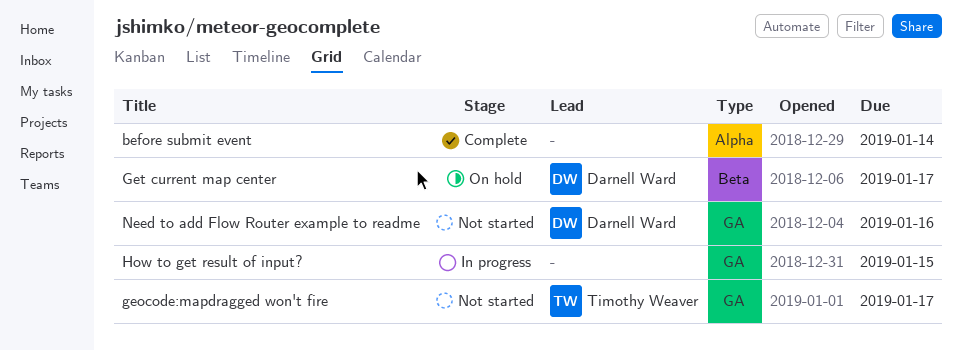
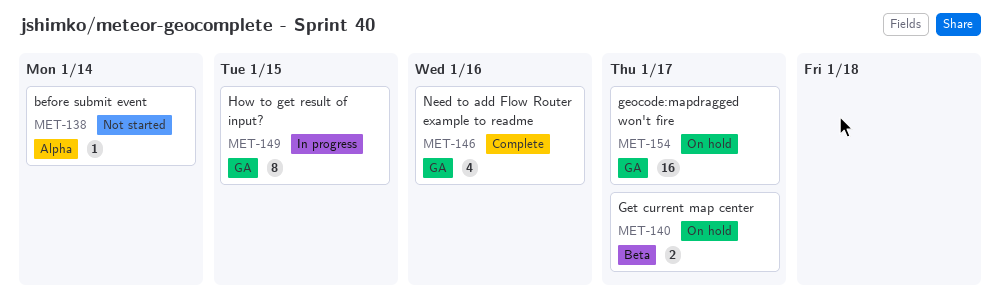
before submit event, status: Complete -> Not started
geocode:mapdragged won't fire, status: Not started -> On hold
Need to add Flow Router example to readme, status: Not started -> Complete

